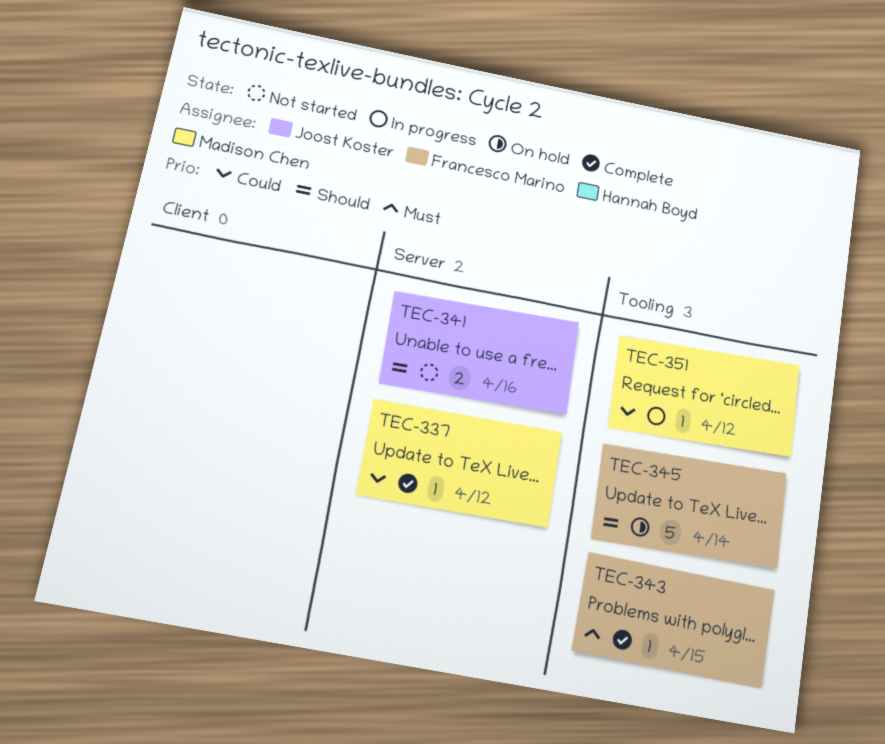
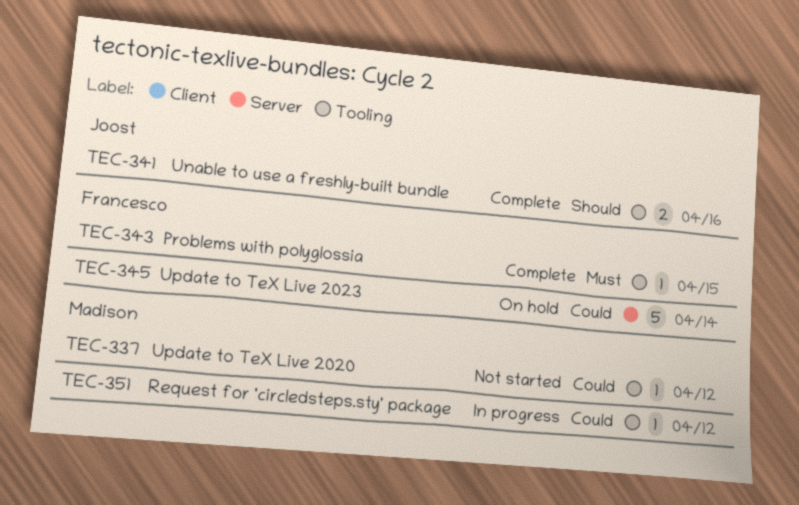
TEC-337, status: Complete -> Not started
TEC-337, label: Server -> Tooling
TEC-341, status: Not started -> Complete
TEC-341, label: Server -> Tooling
TEC-345, priority: Should -> Could
TEC-345, label: Tooling -> Server

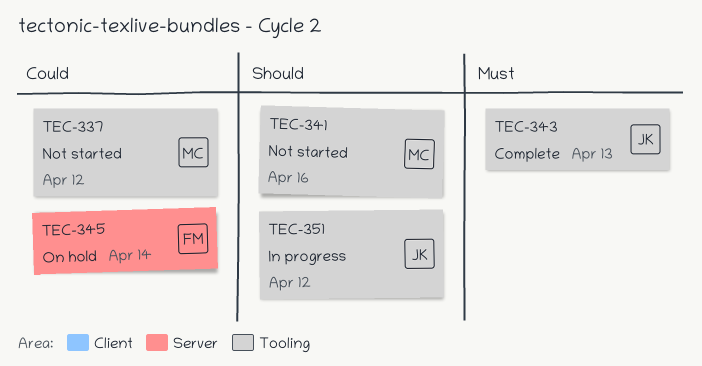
TEC-341, status: Complete -> Not started
TEC-341, owner: Joost -> Madison
TEC-343, owner: Francesco -> Joost
TEC-343, due: Apr 15 -> Apr 13
TEC-351, owner: Madison -> Joost
TEC-351, priority: Could -> Should

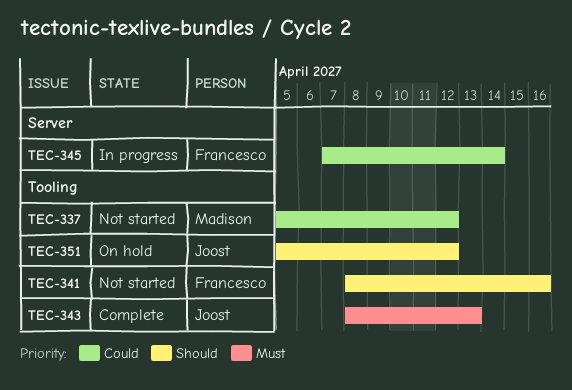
TEC-341, owner: Madison -> Francesco
TEC-345, status: On hold -> In progress
TEC-351, status: In progress -> On hold

